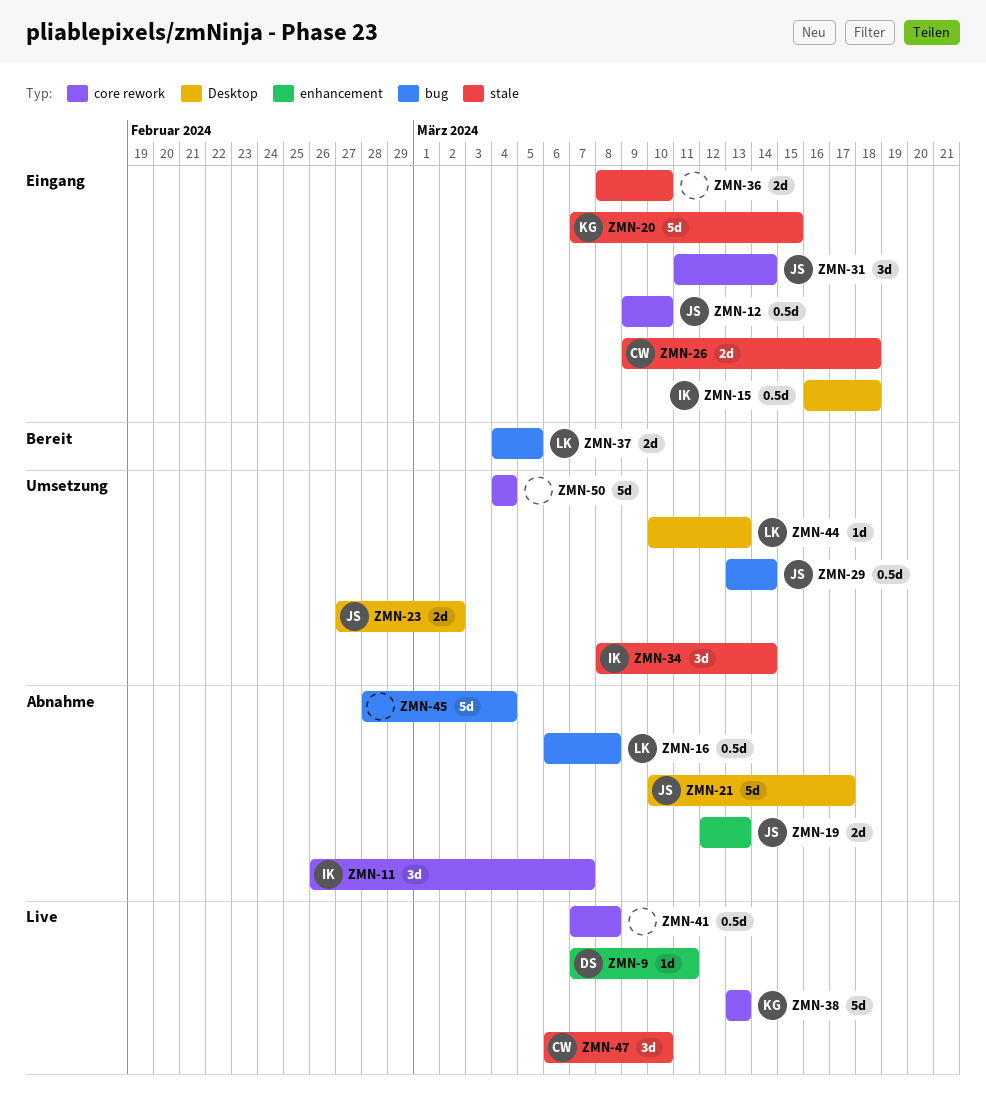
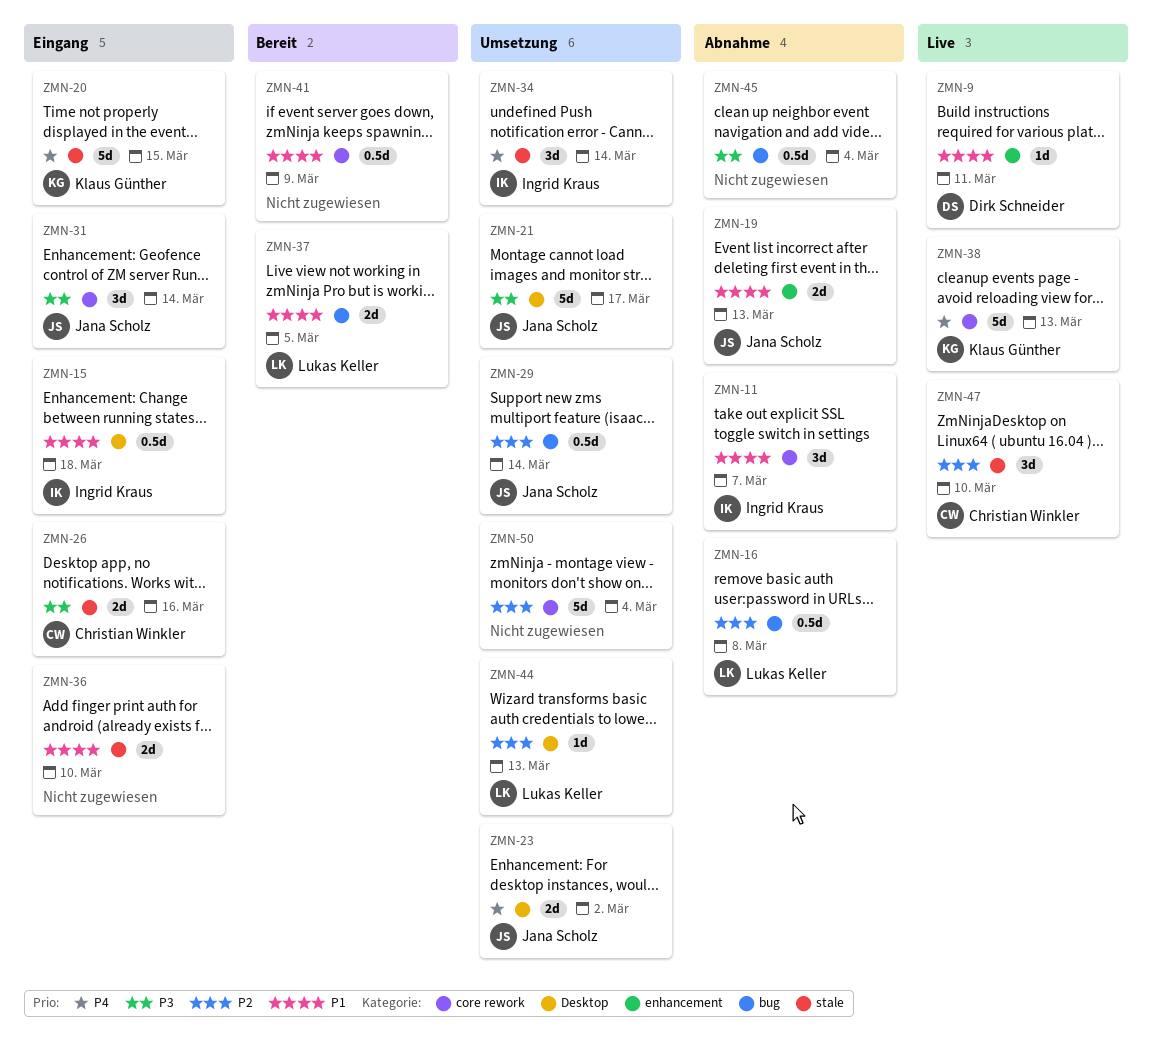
ZMN-12: present -> none
ZMN-21, status: Abnahme -> Umsetzung
ZMN-26, due: Mar 18 -> Mar 16
ZMN-41, status: Live -> Bereit
ZMN-41, due: Mar 8 -> Mar 9
ZMN-45, estimate: 5d -> 0.5d

